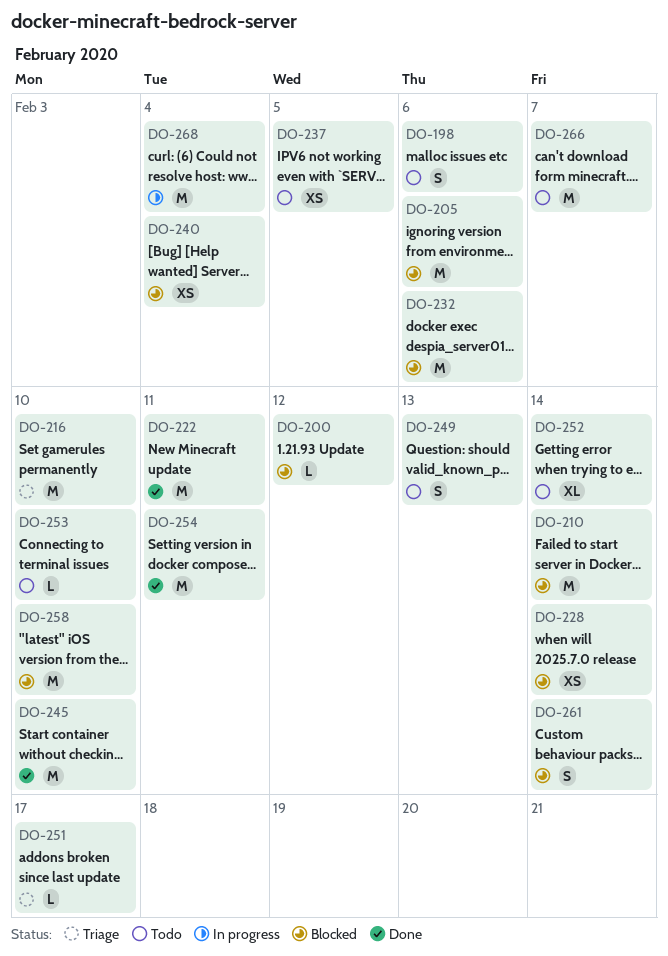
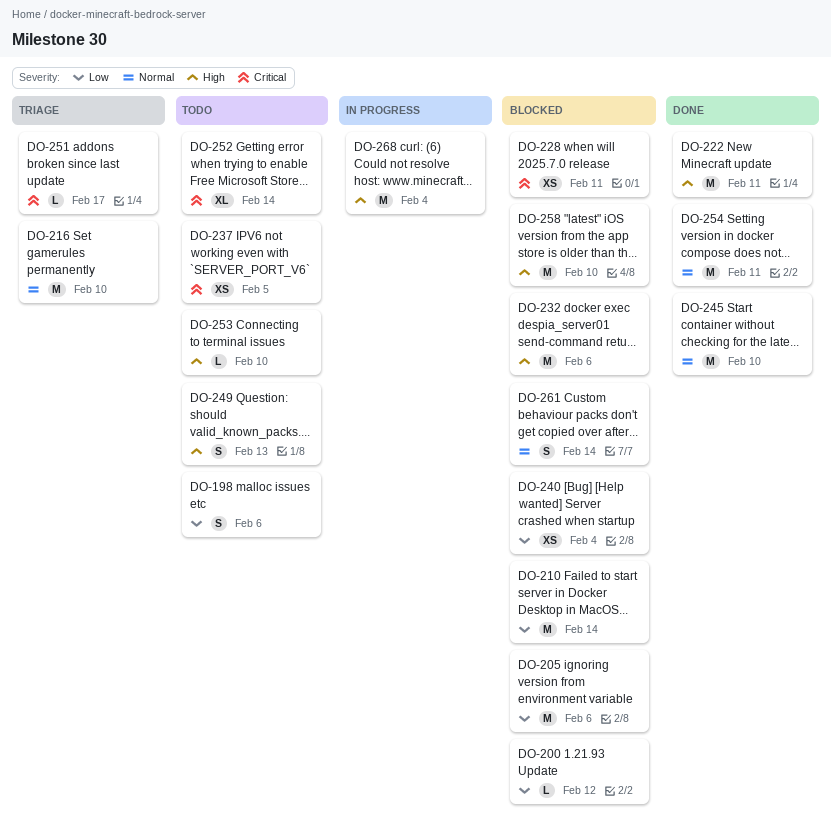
DO-228, due: Feb 14 -> Feb 11
DO-266: present -> none

